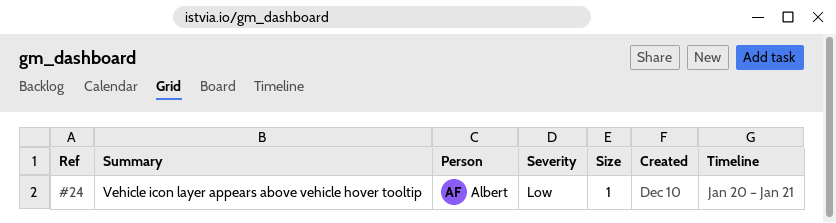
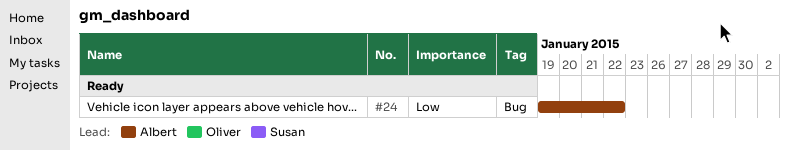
#24, start: Jan 20 -> Jan 19
#24, due: Jan 21 -> Jan 22

